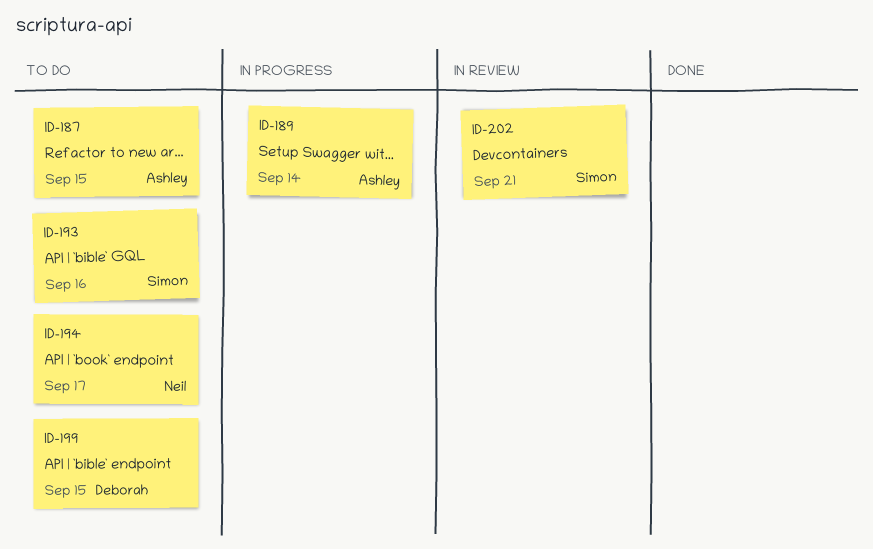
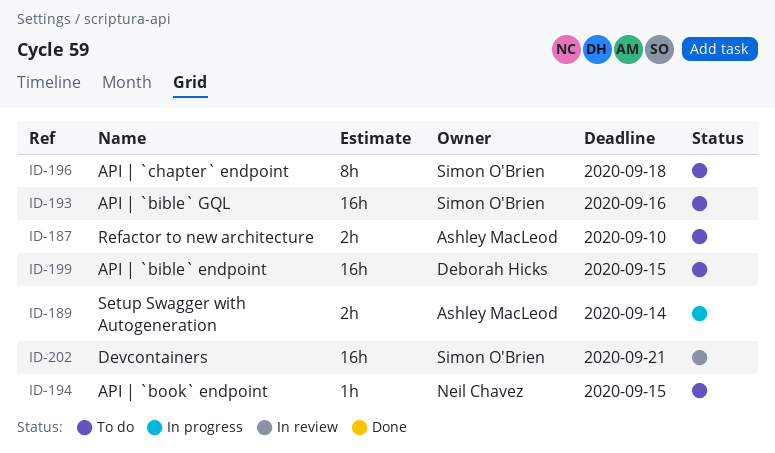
ID-187, due: Sep 15 -> Sep 10
ID-194, due: Sep 17 -> Sep 15
ID-196: none -> present

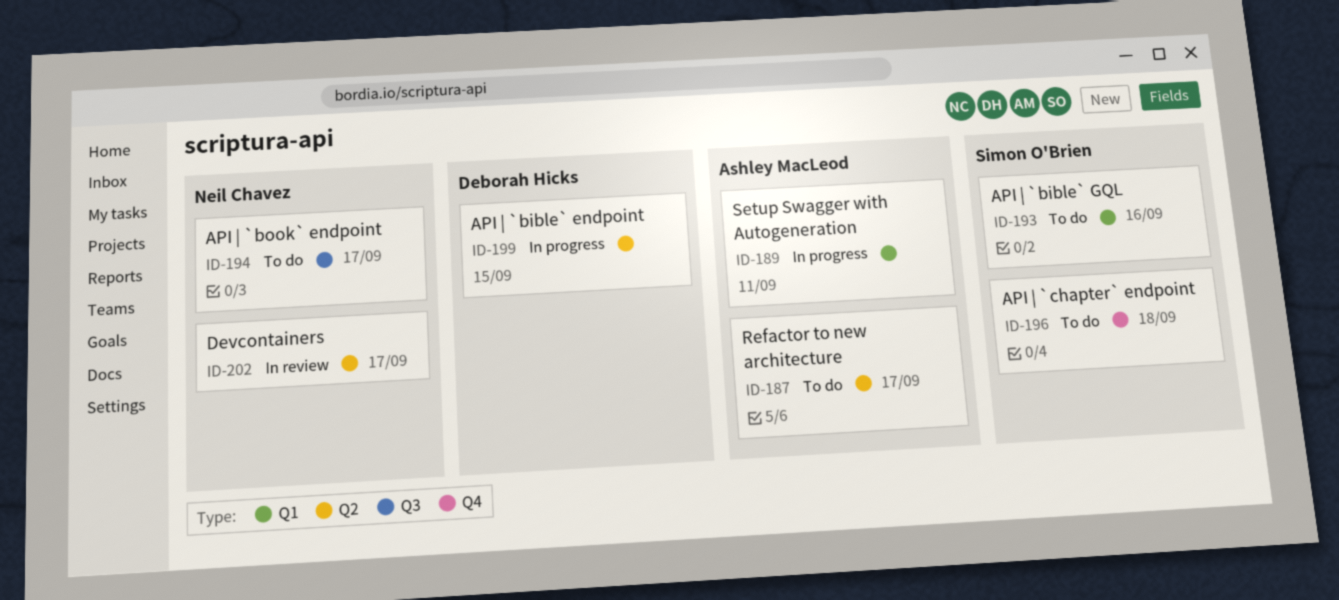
ID-187, due: Sep 10 -> Sep 17
ID-189, due: Sep 14 -> Sep 11
ID-194, due: Sep 15 -> Sep 17
ID-199, status: To do -> In progress
ID-202, owner: Simon O'Brien -> Neil Chavez
ID-202, due: Sep 21 -> Sep 17

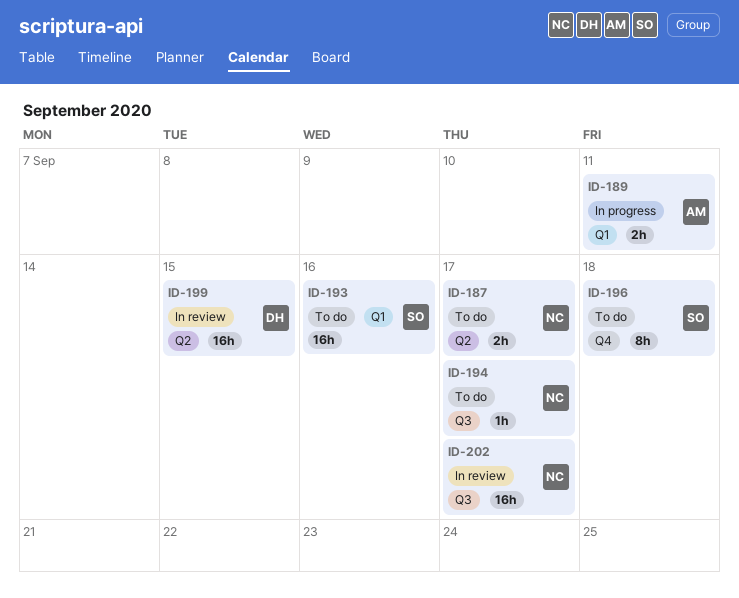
ID-187, owner: Ashley MacLeod -> Neil Chavez
ID-199, status: In progress -> In review
ID-202, label: Q2 -> Q3

